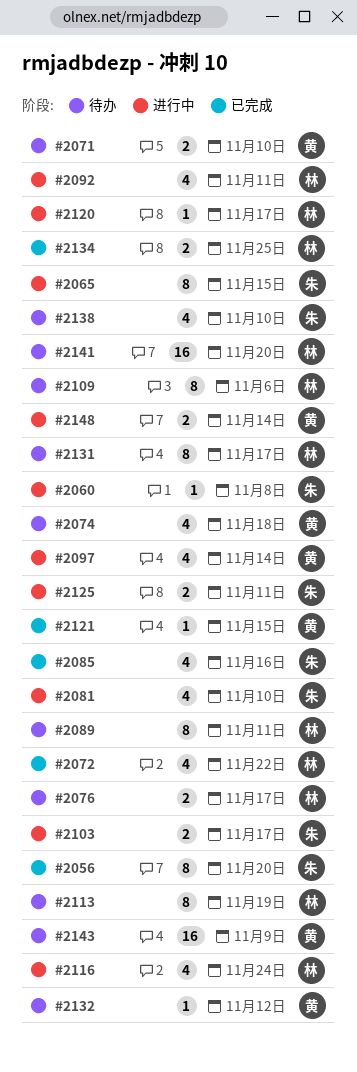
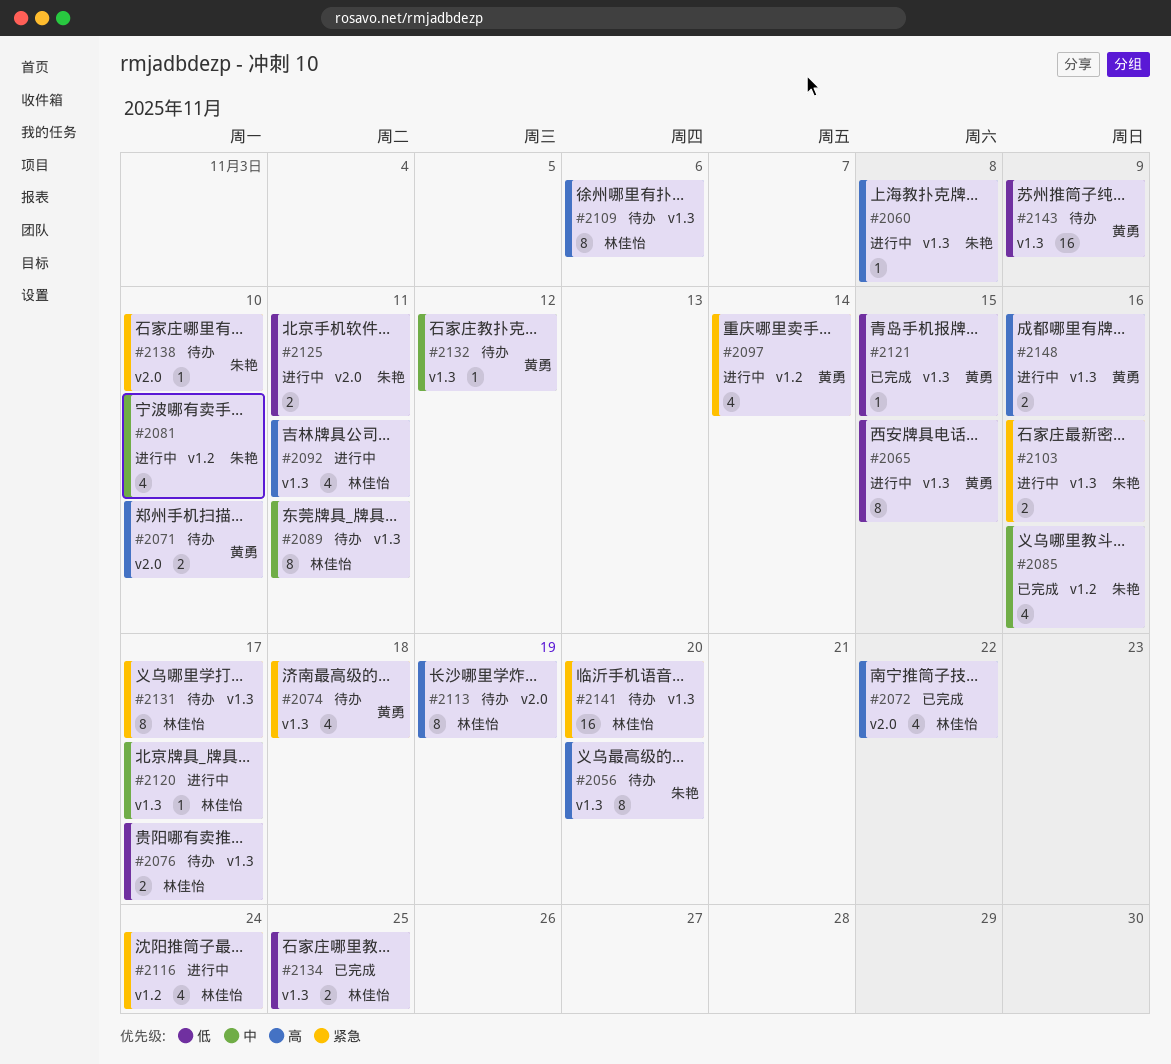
#2056, status: 已完成 -> 待办
#2065, owner: 朱艳 -> 黄勇
#2103, due: Nov 17 -> Nov 16
#2138, estimate: 4 -> 1
#2148, due: Nov 14 -> Nov 16

